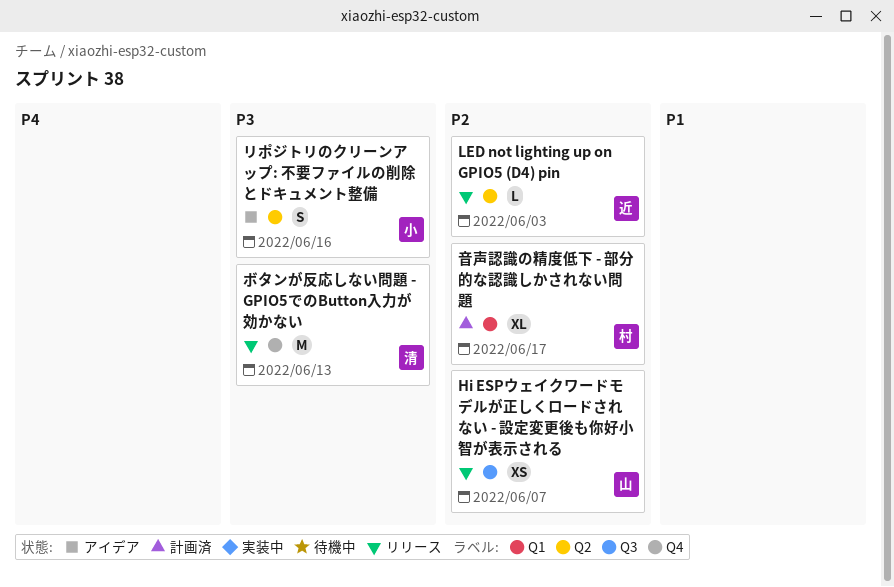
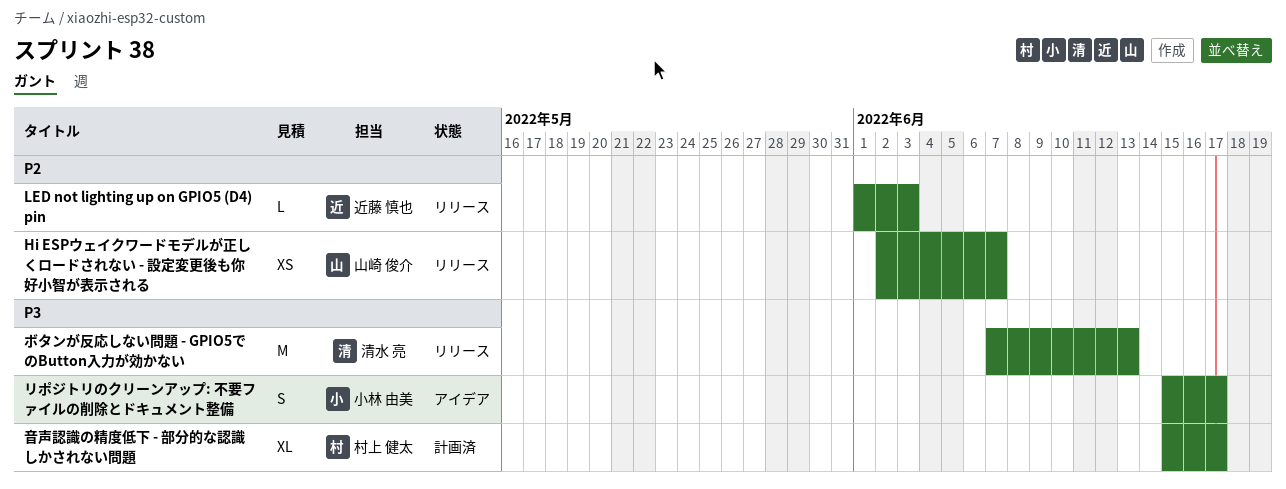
リポジトリのクリーンアップ: 不要ファイルの削除とドキュメント整備, due: Jun 16 -> Jun 17
音声認識の精度低下 - 部分的な認識しかされない問題, priority: P2 -> P3

